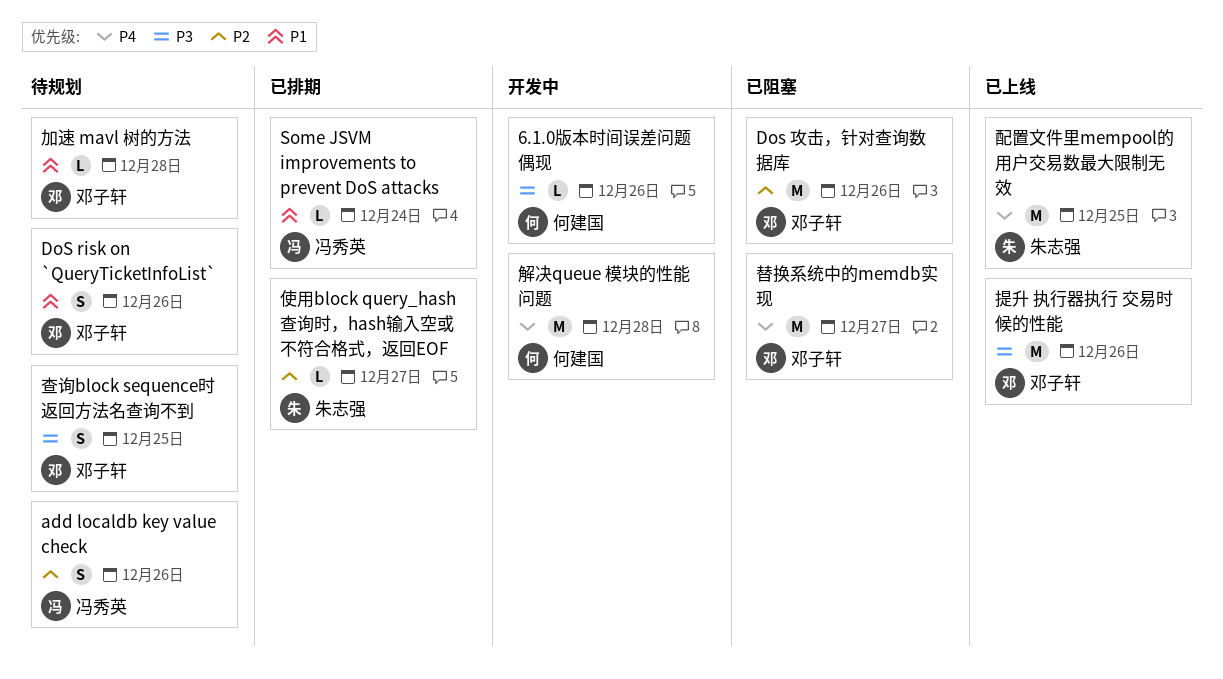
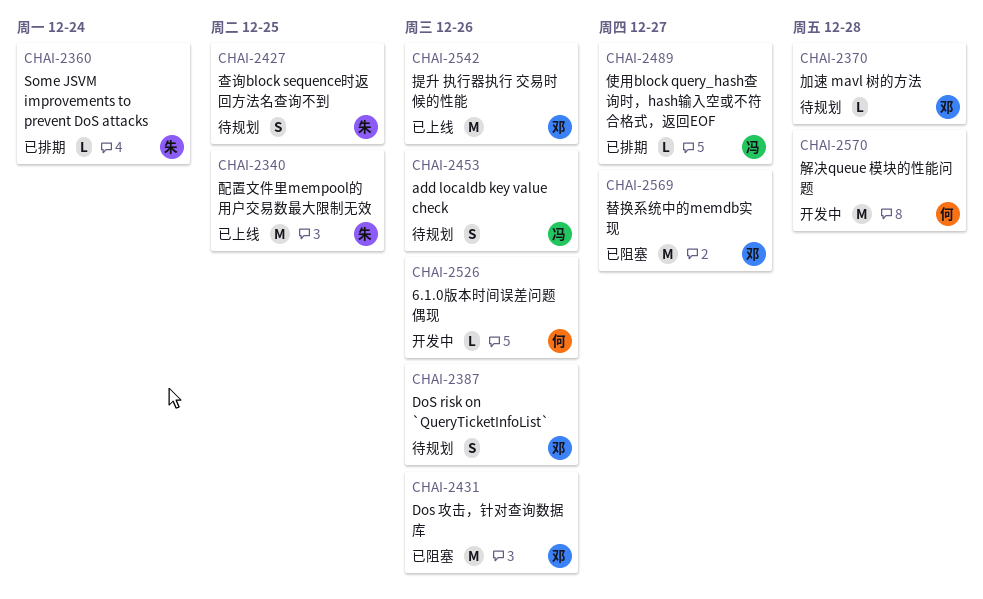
Some JSVM improvements to prevent DoS attacks, owner: 冯秀英 -> 朱志强
使用block query_hash查询时，hash输入空或不符合格式，返回EOF, owner: 朱志强 -> 冯秀英
查询block sequence时返回方法名查询不到, owner: 邓子轩 -> 朱志强

